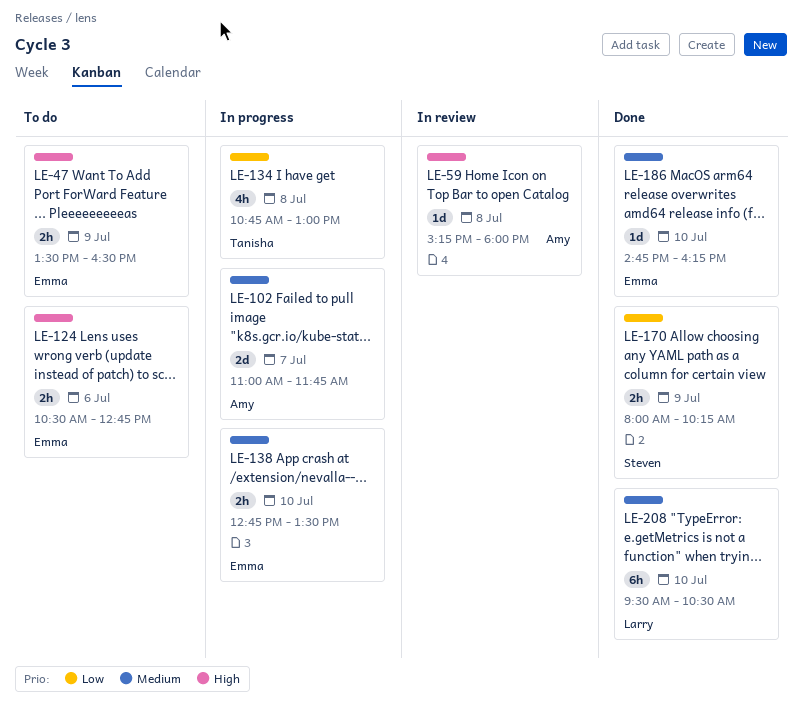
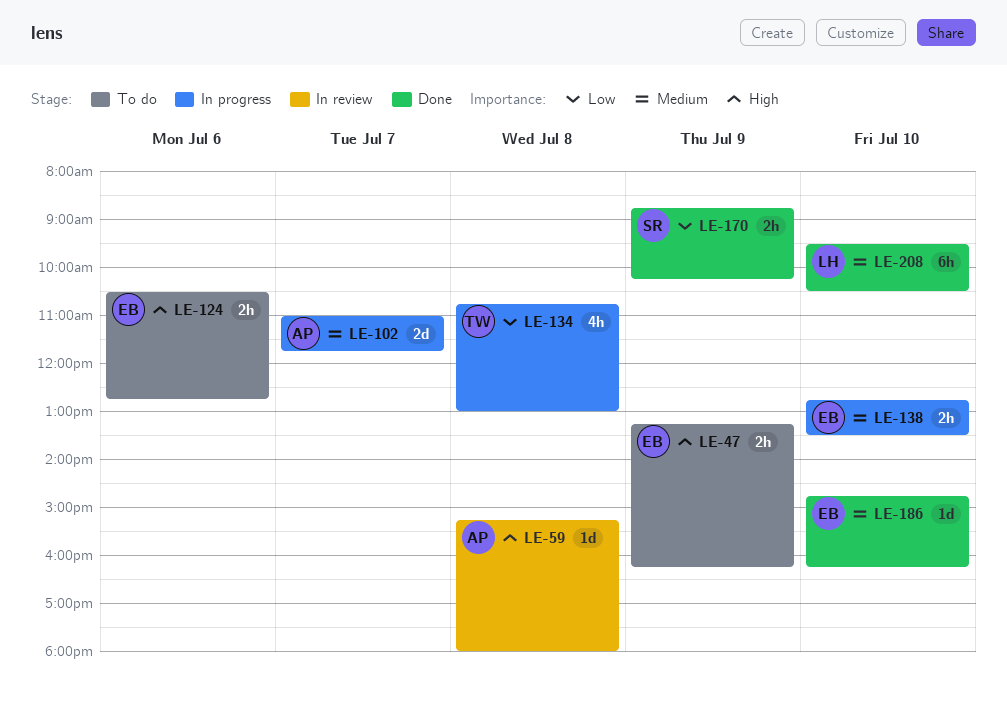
LE-47, begins: 13:30 -> 13:15
LE-47, ends: 16:30 -> 16:15
LE-170, begins: 08:00 -> 08:45

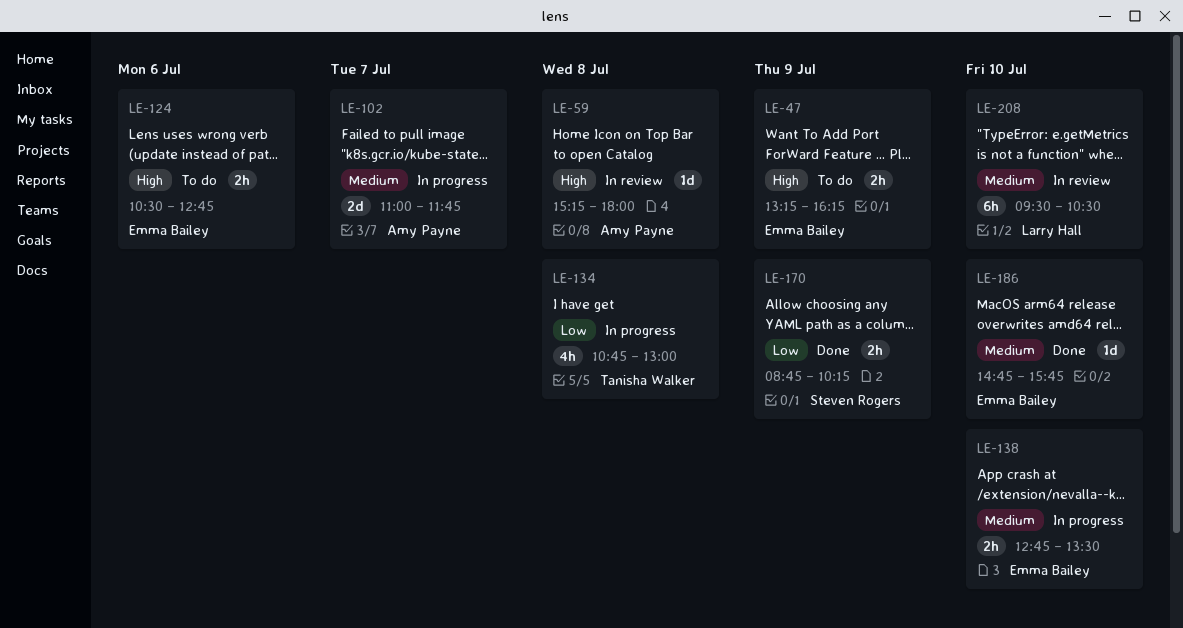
LE-186, ends: 16:15 -> 15:45
LE-208, status: Done -> In review

